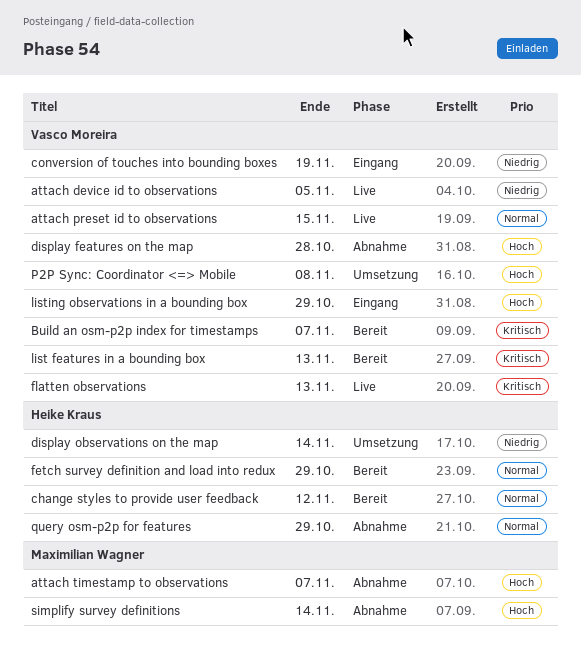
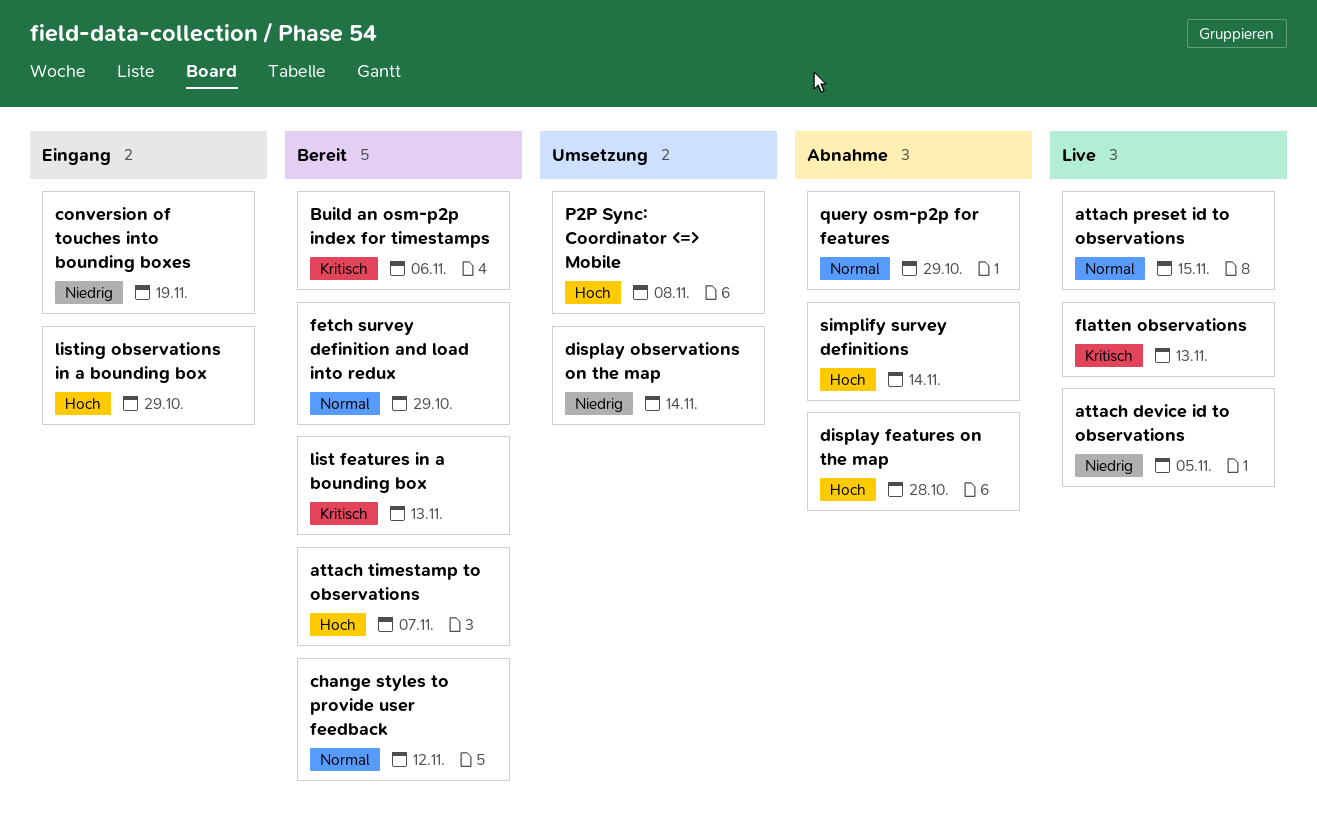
attach timestamp to observations, status: Abnahme -> Bereit
Build an osm-p2p index for timestamps, due: Nov 7 -> Nov 6

